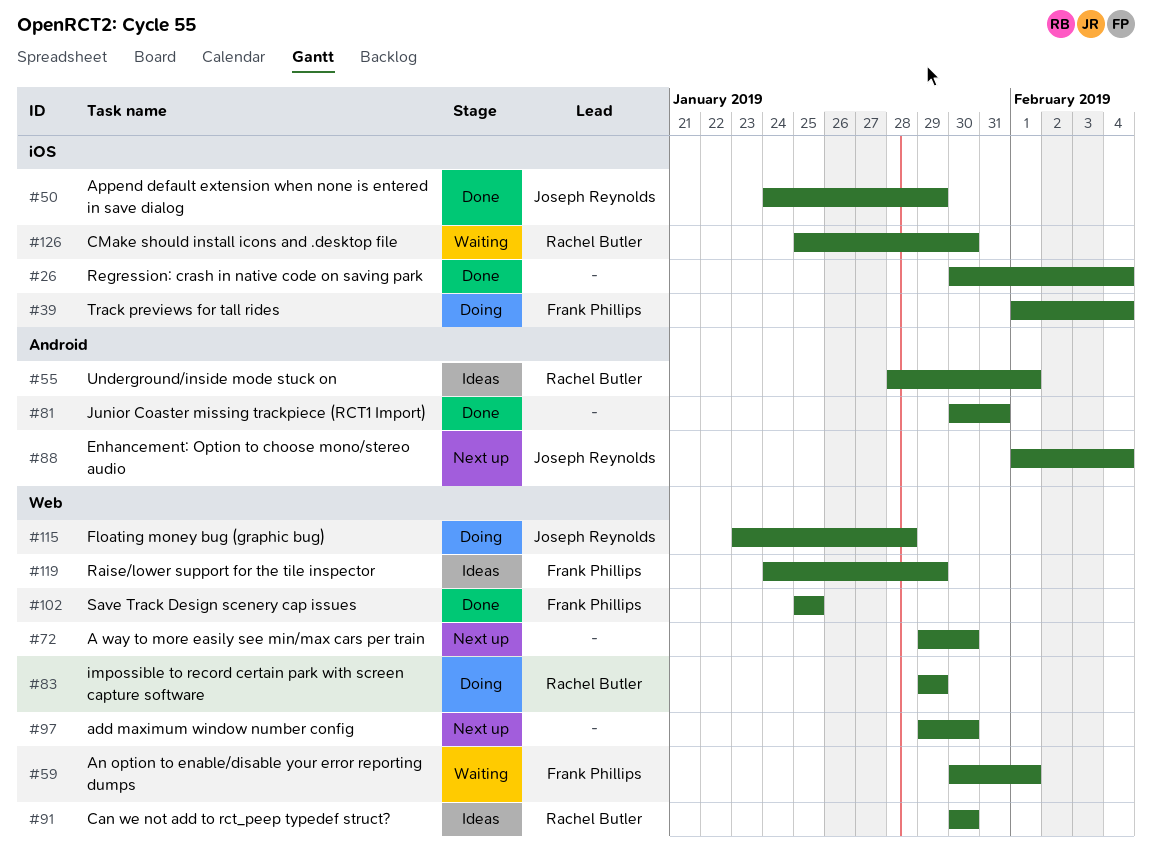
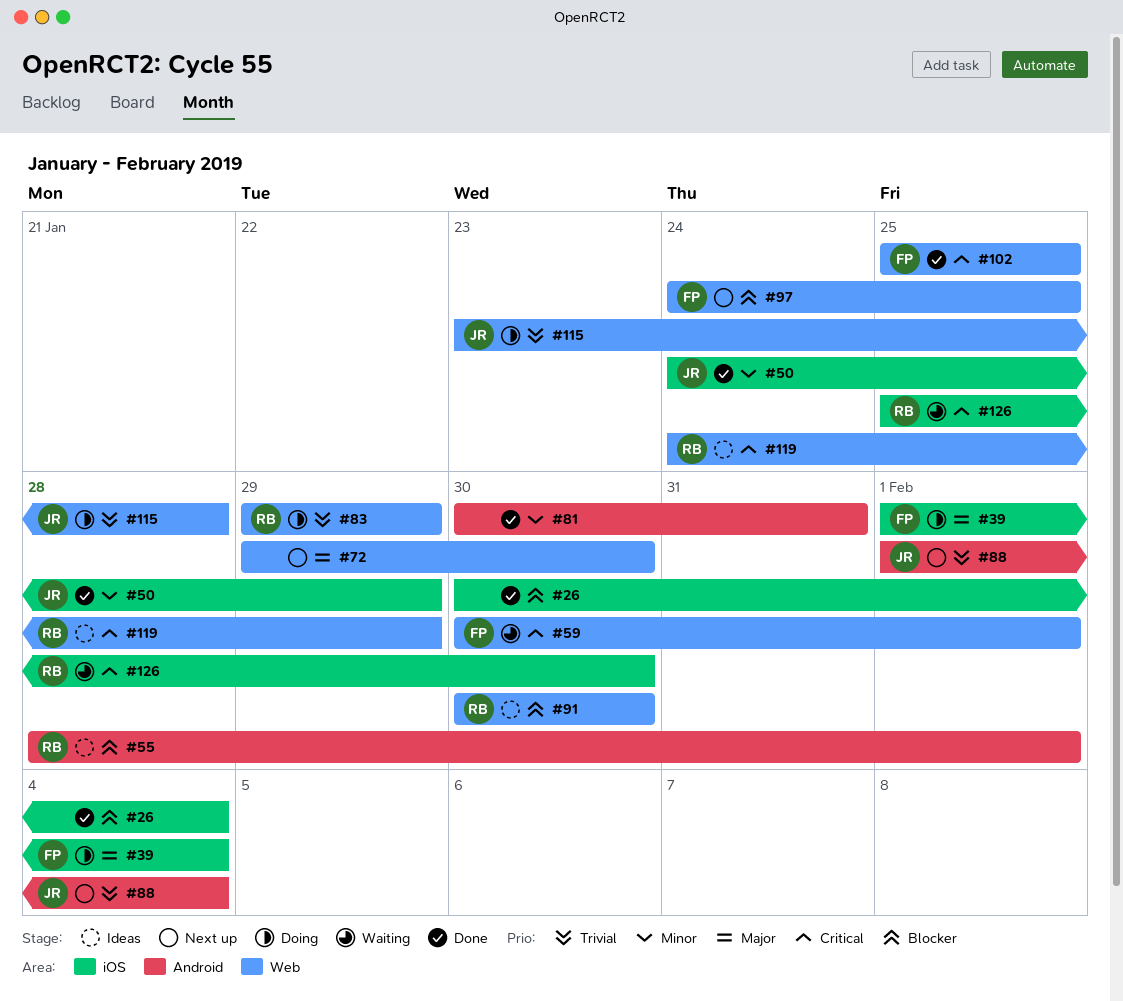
#97, owner: none -> Frank Phillips
#97, start: Jan 29 -> Jan 24
#97, due: Jan 30 -> Jan 25
#119, owner: Frank Phillips -> Rachel Butler

